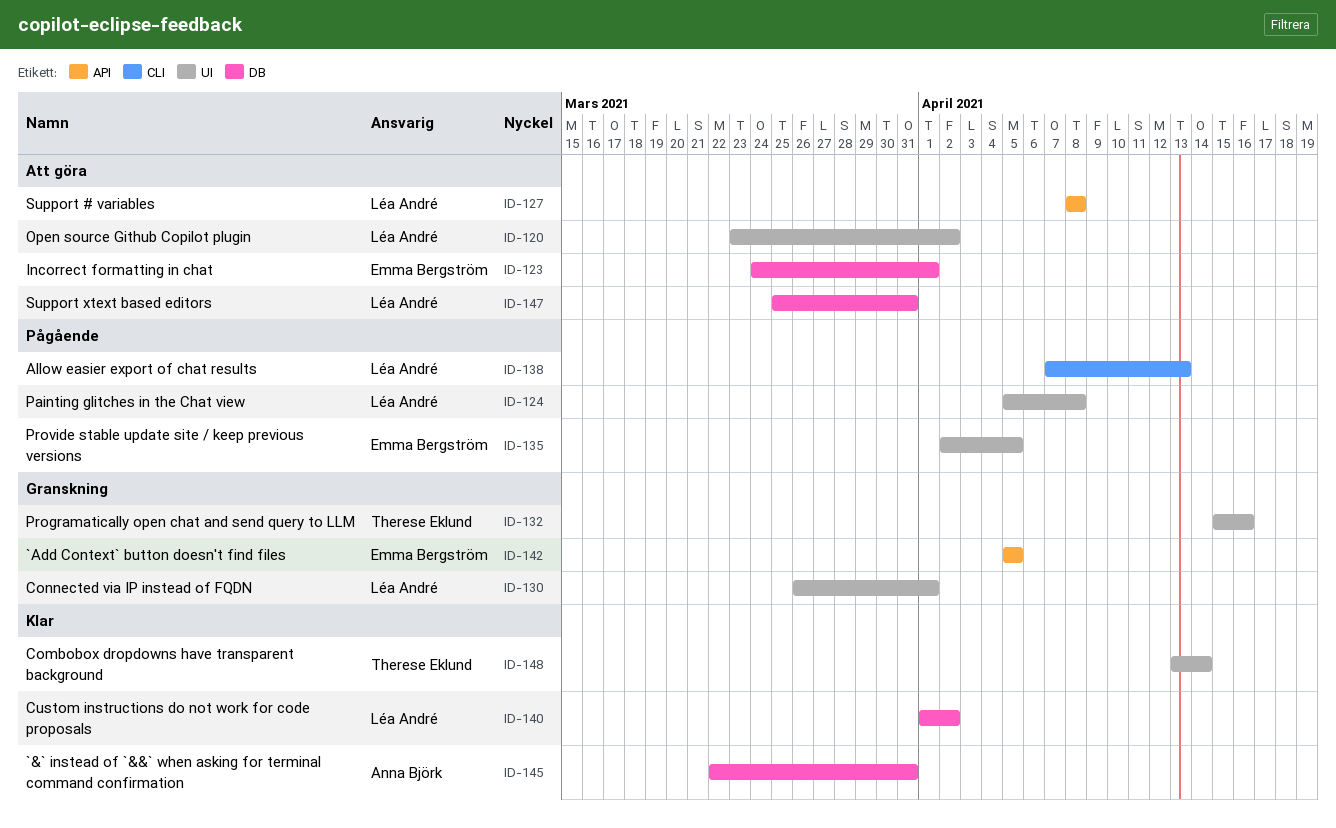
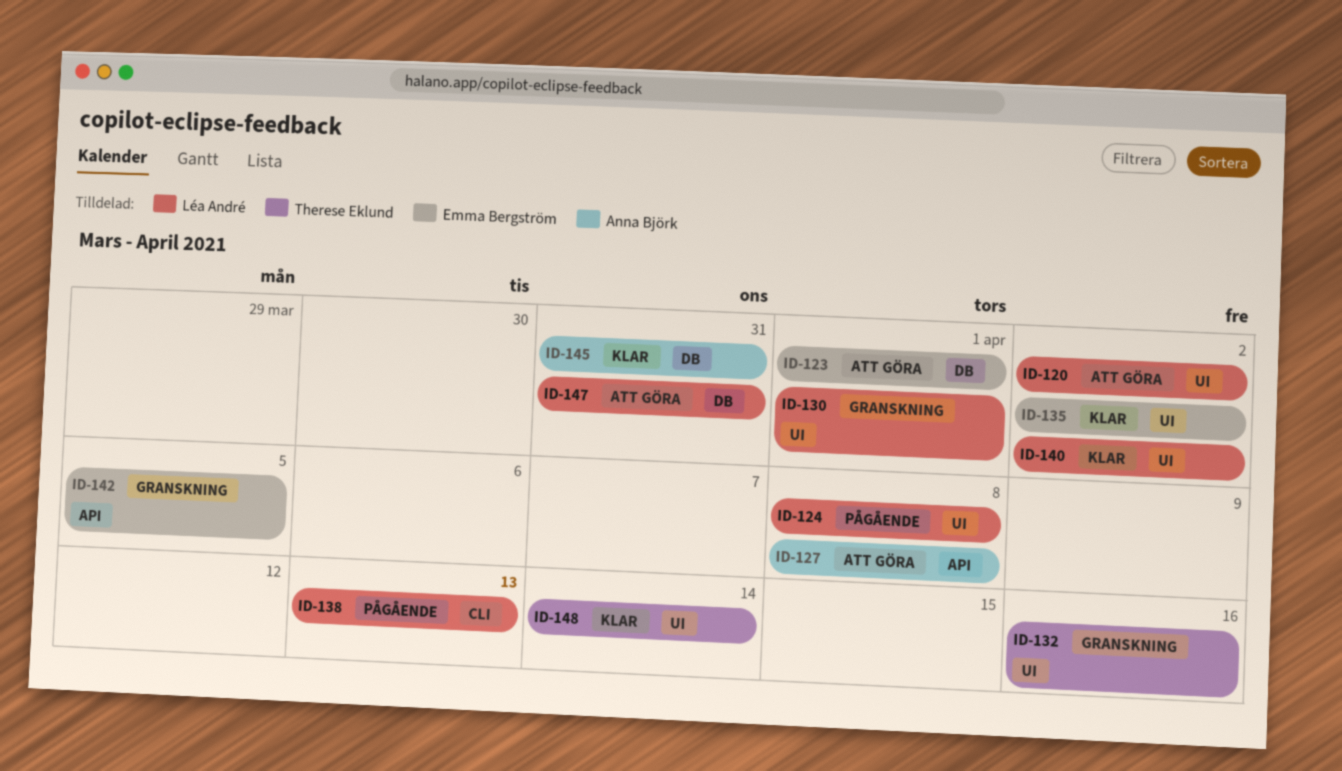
ID-127, owner: Léa André -> Anna Björk
ID-135, status: Pågående -> Klar
ID-135, due: Apr 5 -> Apr 2
ID-140, label: DB -> UI

